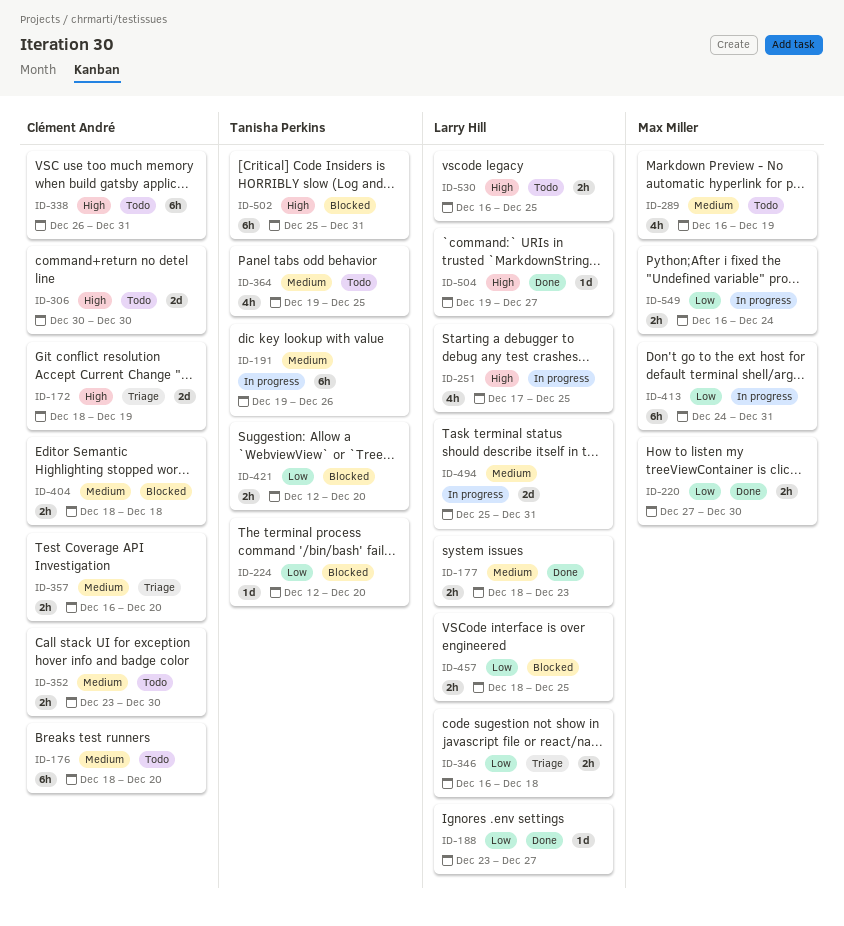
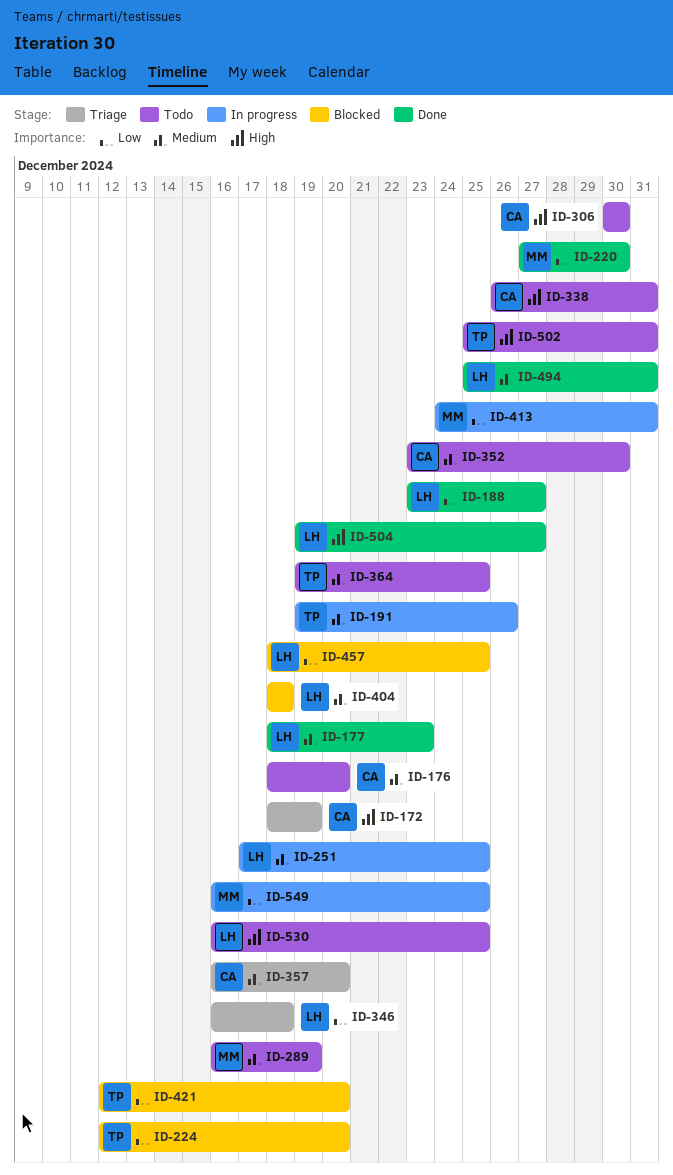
ID-251, priority: High -> Medium
ID-404, owner: Clément André -> Larry Hill
ID-494, status: In progress -> Done
ID-502, status: Blocked -> Todo
ID-549, due: Dec 24 -> Dec 25

